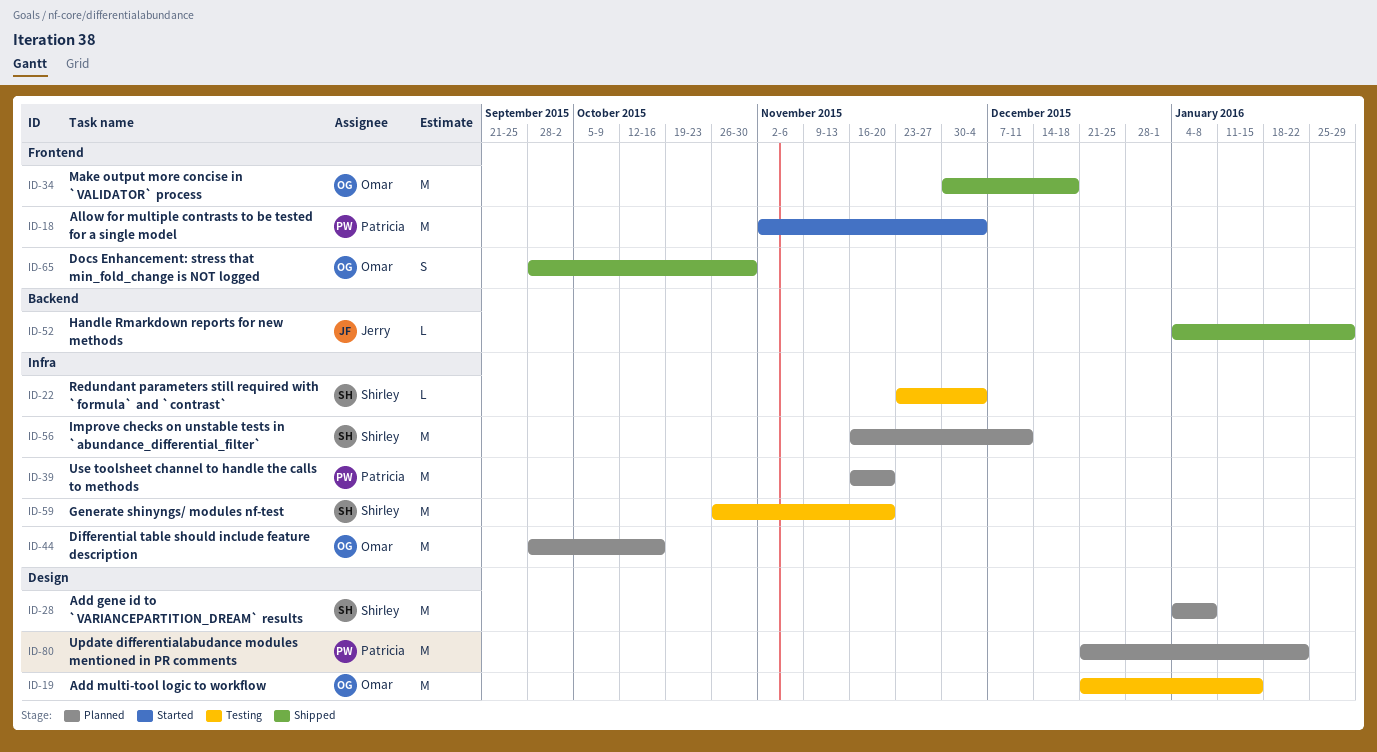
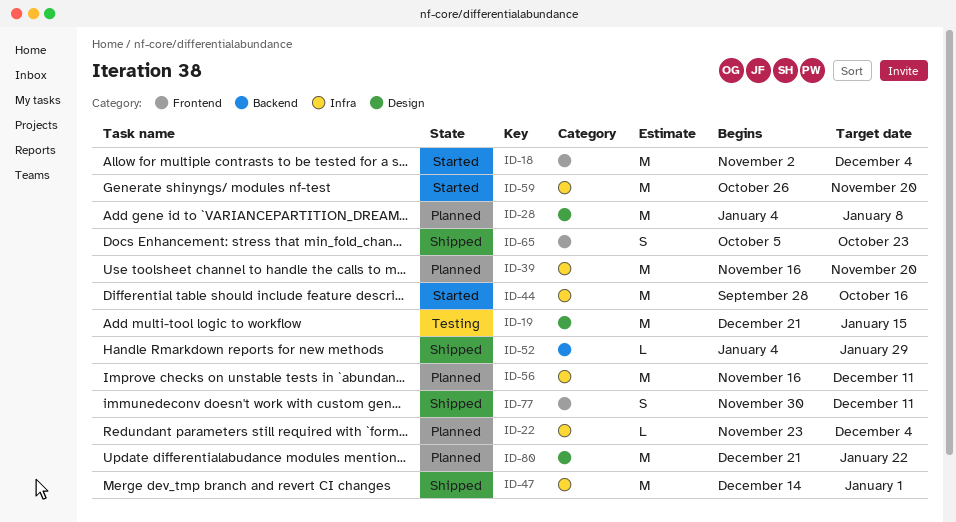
ID-22, status: Testing -> Planned
ID-34: present -> none
ID-44, status: Planned -> Started
ID-47: none -> present
ID-59, status: Testing -> Started
ID-65, start: Sep 28 -> Oct 5
ID-65, due: Oct 30 -> Oct 23
ID-77: none -> present

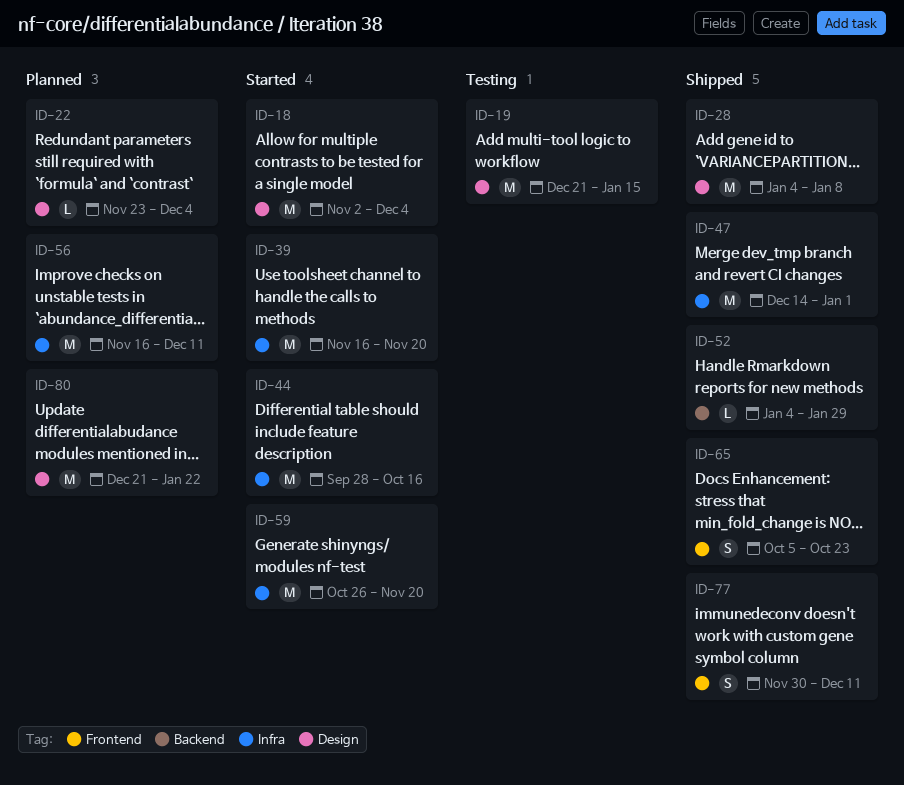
ID-18, label: Frontend -> Design
ID-22, label: Infra -> Design
ID-28, status: Planned -> Shipped
ID-39, status: Planned -> Started

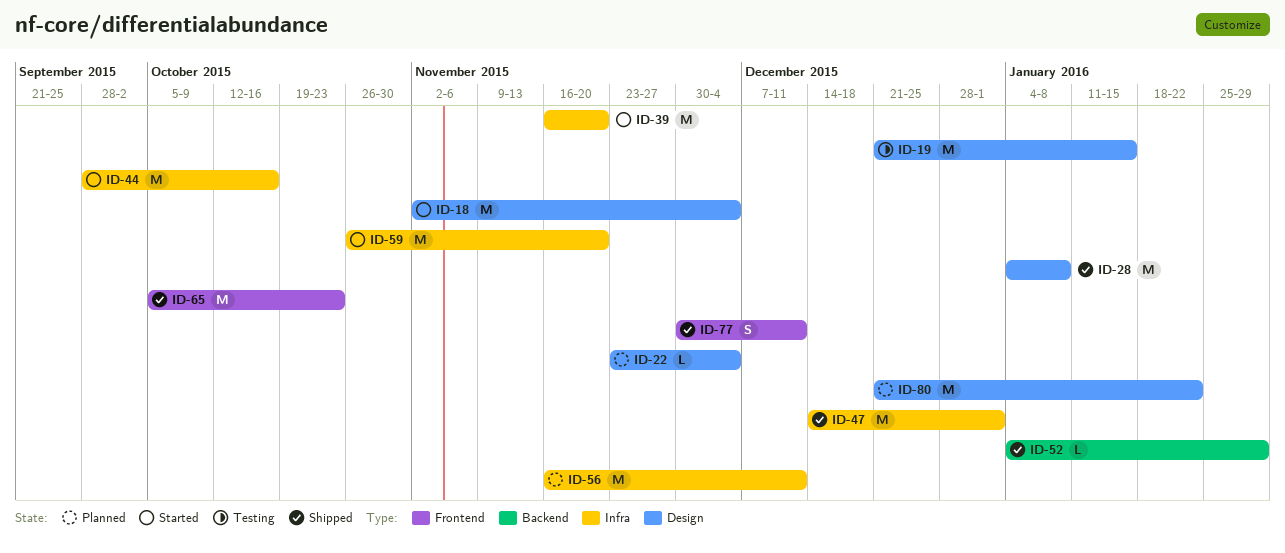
ID-65, estimate: S -> M

